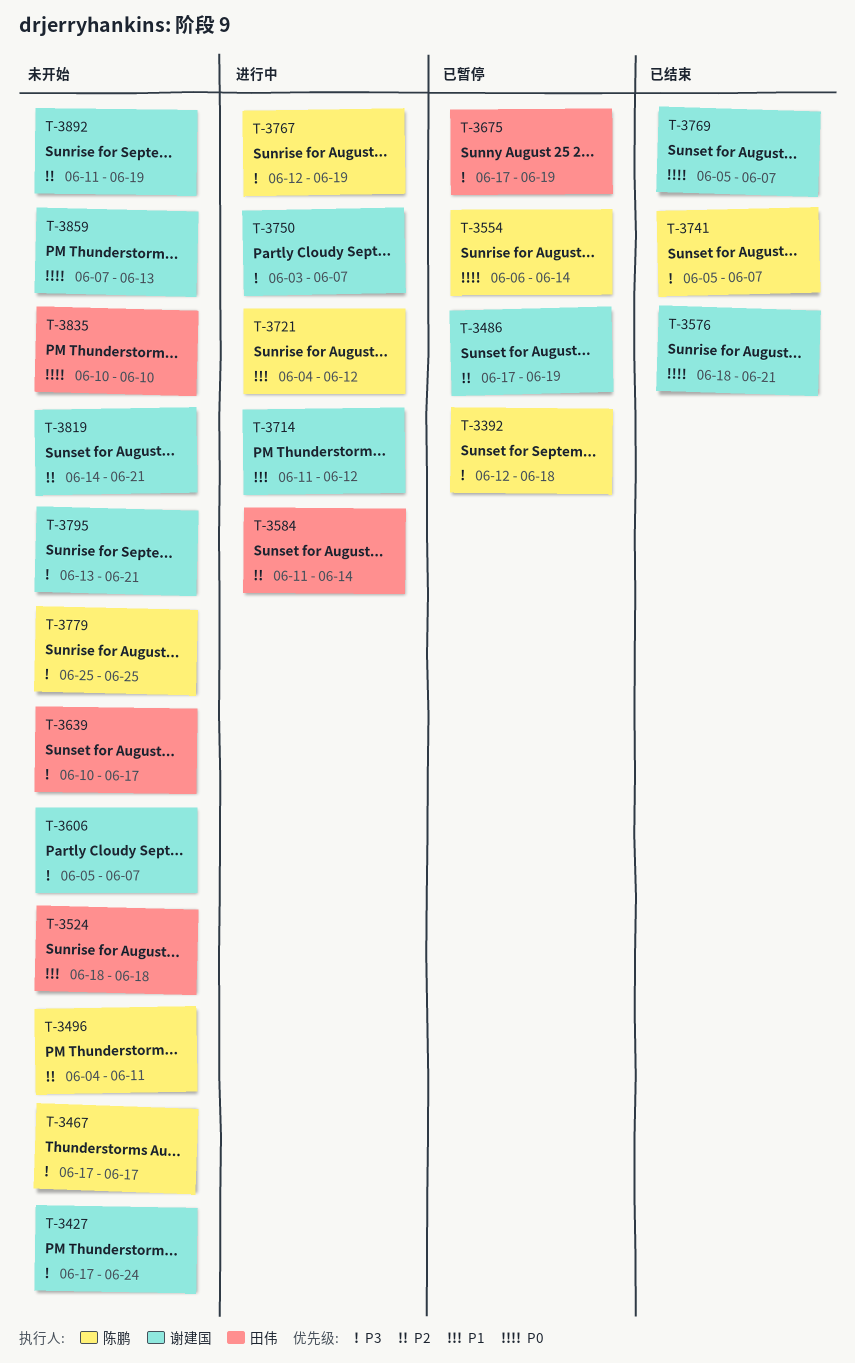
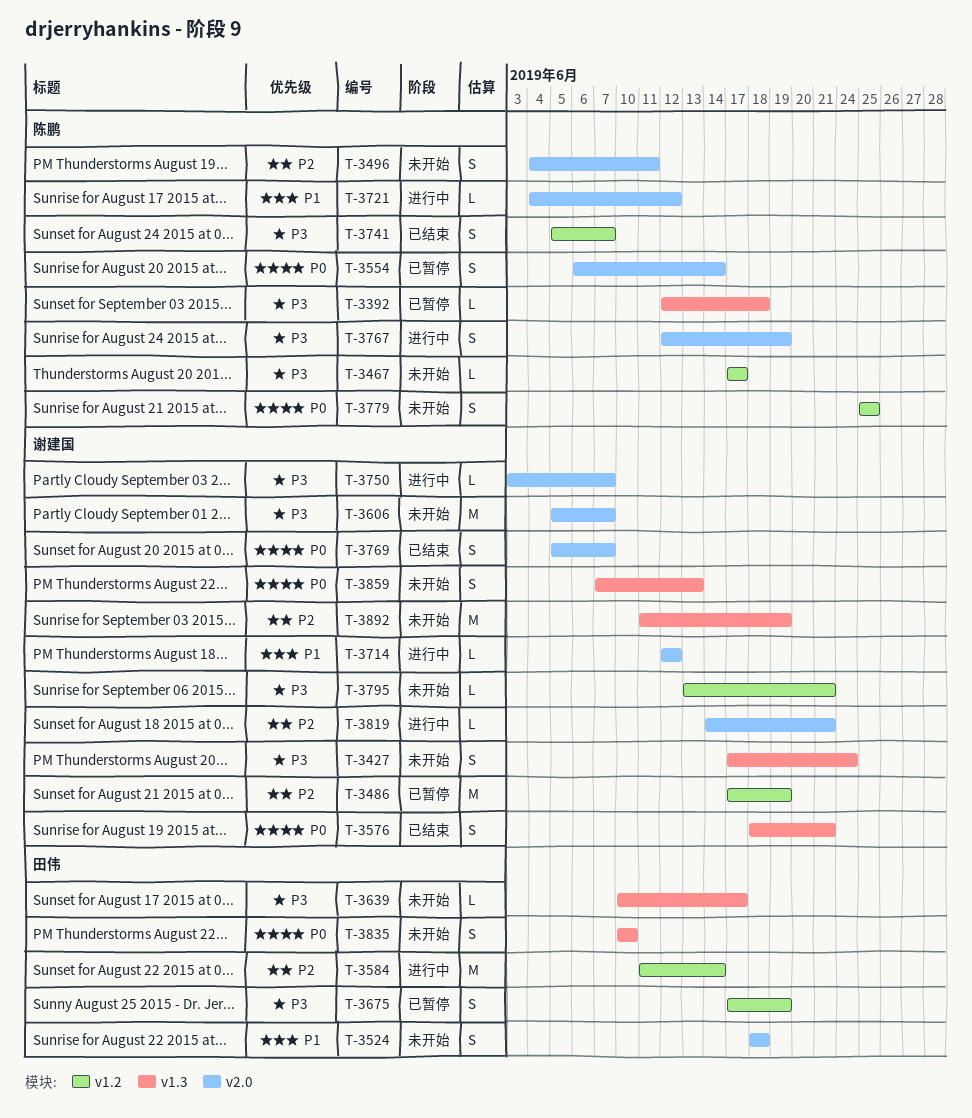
T-3714, start: Jun 11 -> Jun 12
T-3779, priority: P3 -> P0
T-3819, status: 未开始 -> 进行中

